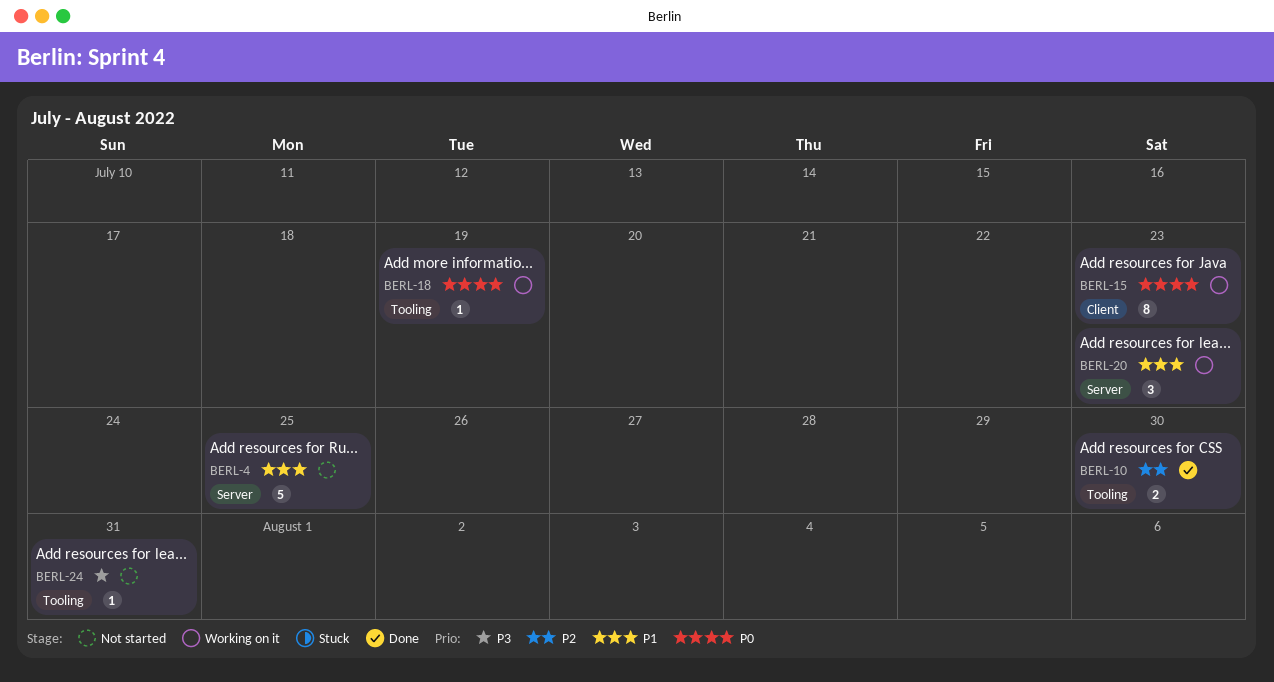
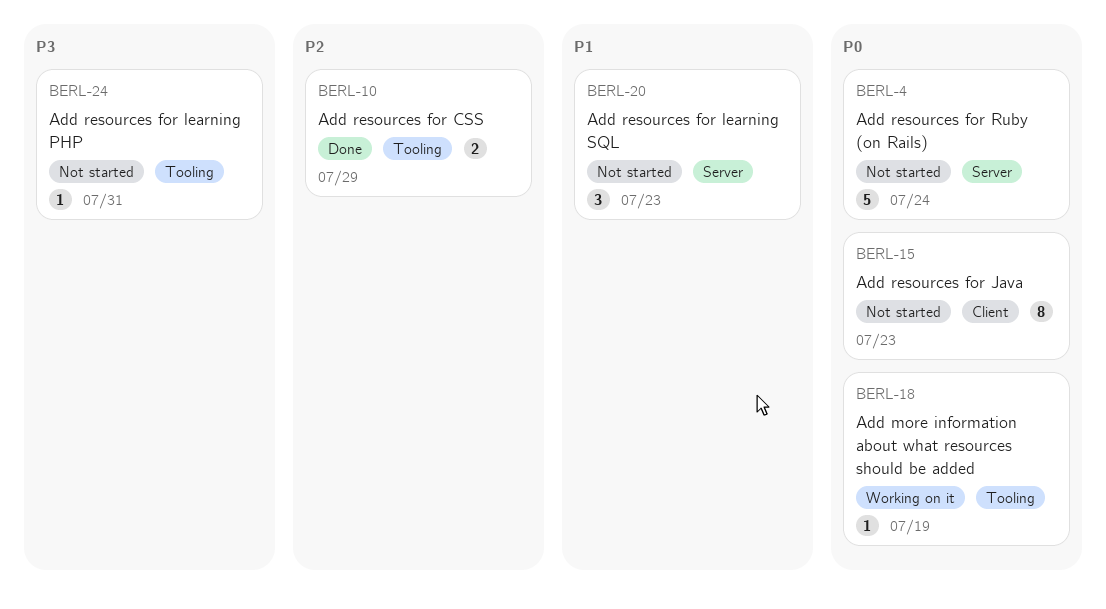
BERL-4, priority: P1 -> P0
BERL-4, due: Jul 25 -> Jul 24
BERL-10, due: Jul 30 -> Jul 29
BERL-15, status: Working on it -> Not started
BERL-20, status: Working on it -> Not started

